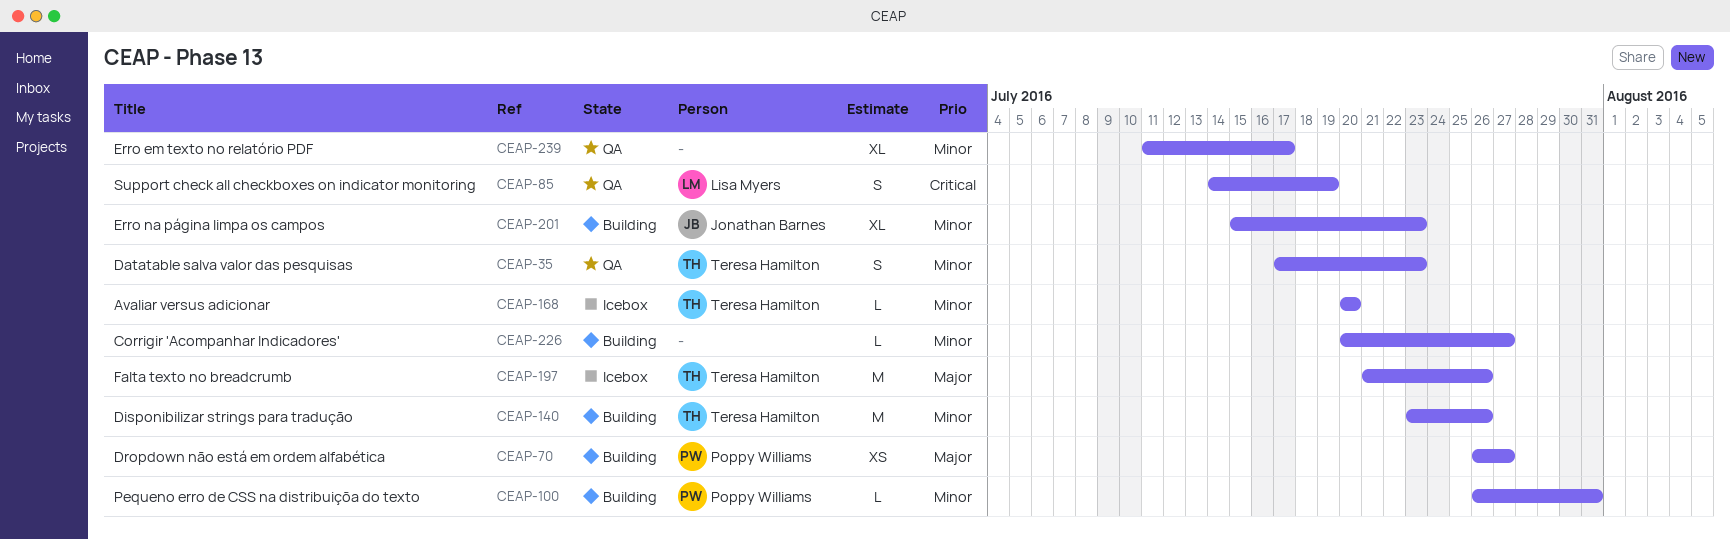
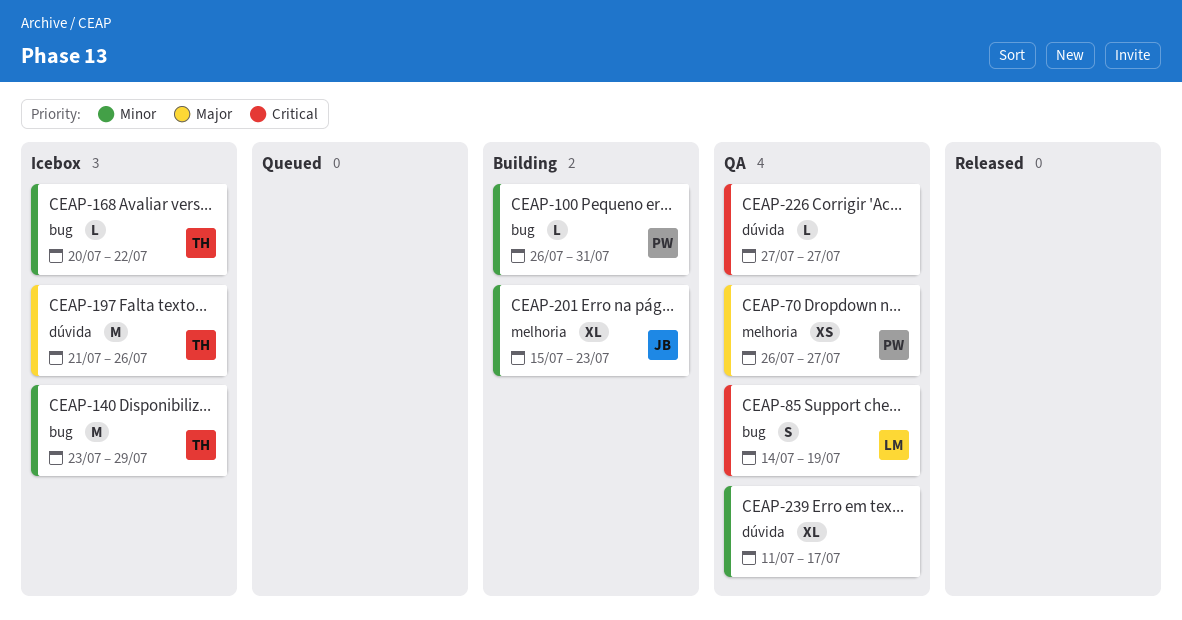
CEAP-35: present -> none
CEAP-70, status: Building -> QA
CEAP-140, status: Building -> Icebox
CEAP-140, due: Jul 26 -> Jul 29
CEAP-168, due: Jul 20 -> Jul 22
CEAP-226, status: Building -> QA
CEAP-226, priority: Minor -> Critical
CEAP-226, start: Jul 20 -> Jul 27

